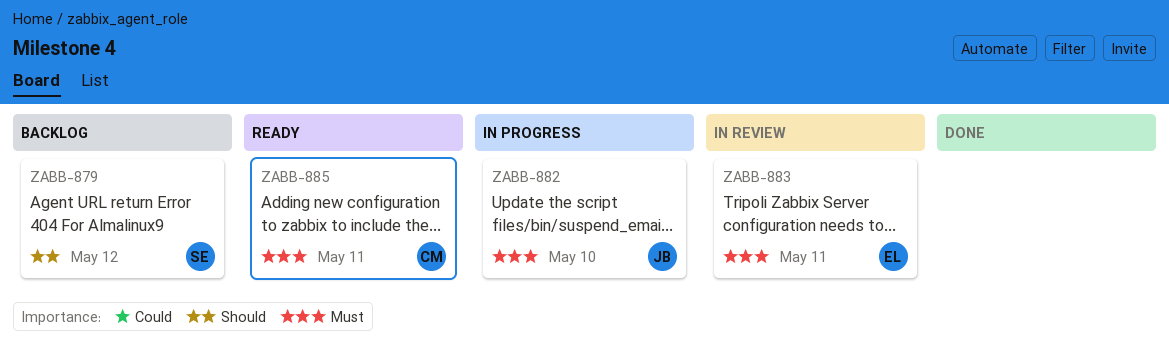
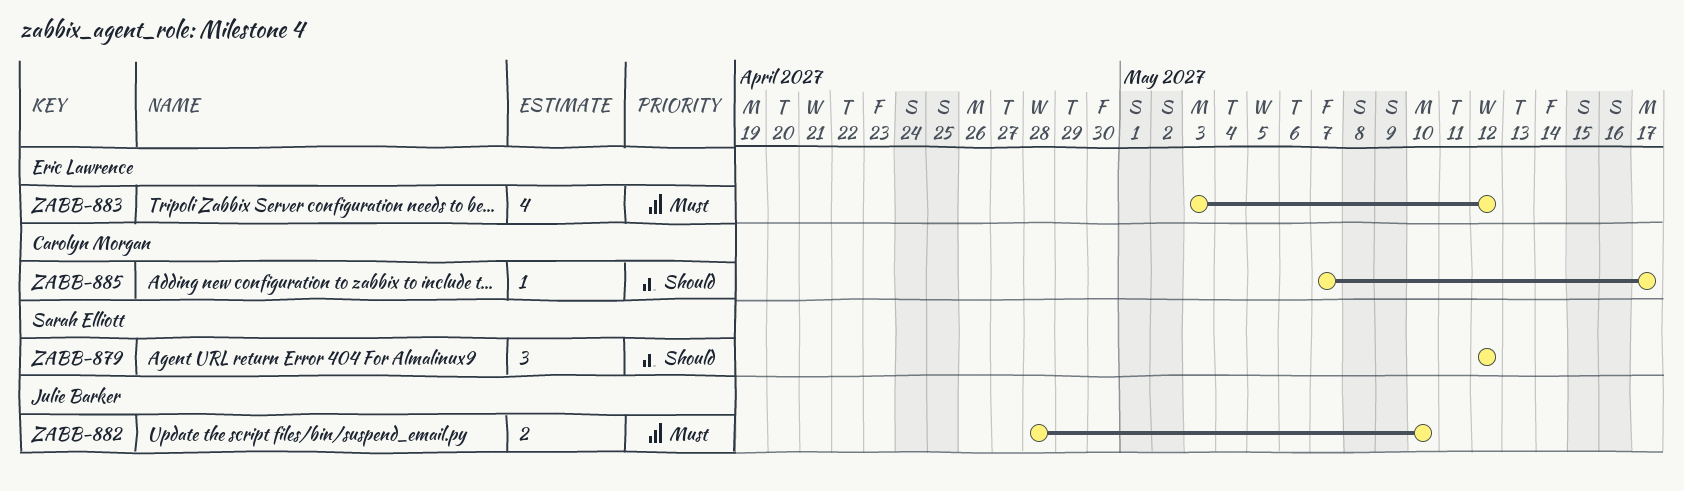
ZABB-883, due: May 11 -> May 12
ZABB-885, priority: Must -> Should
ZABB-885, due: May 11 -> May 17

